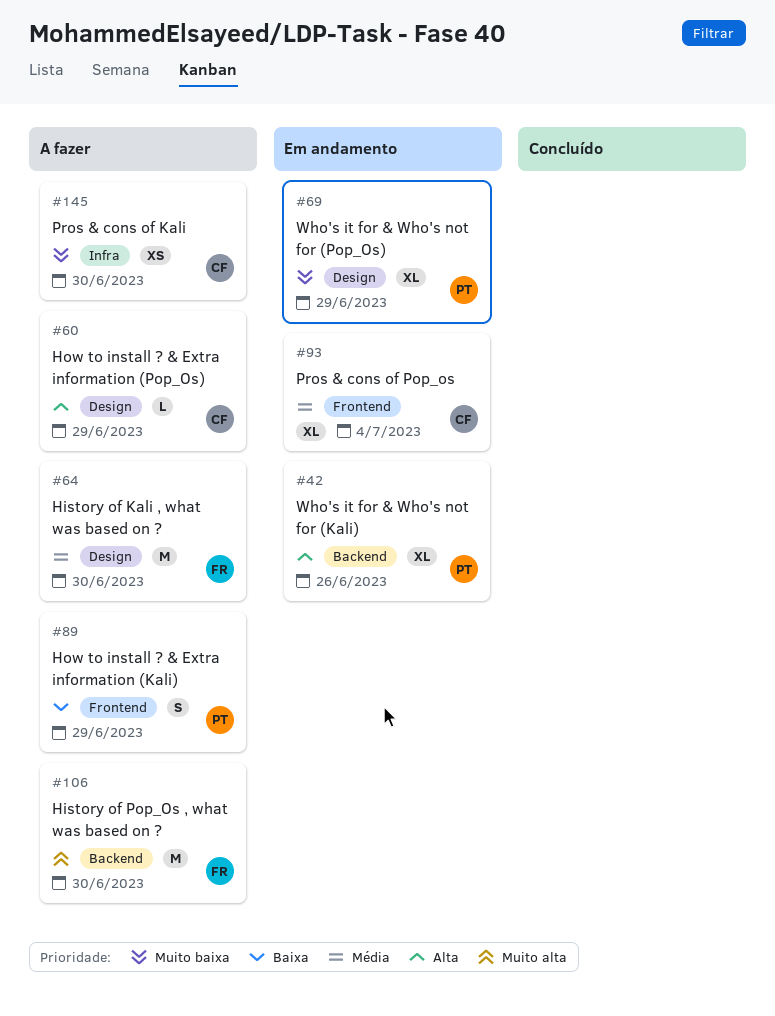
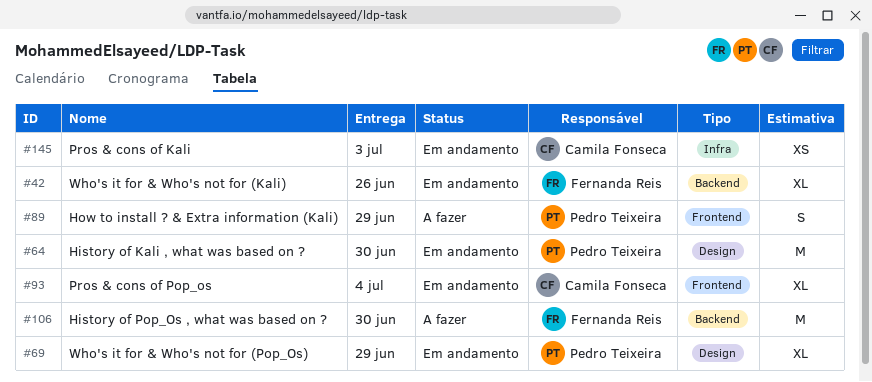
#42, owner: Pedro Teixeira -> Fernanda Reis
#60: present -> none
#64, status: A fazer -> Em andamento
#64, owner: Fernanda Reis -> Pedro Teixeira
#145, status: A fazer -> Em andamento
#145, due: Jun 30 -> Jul 3

